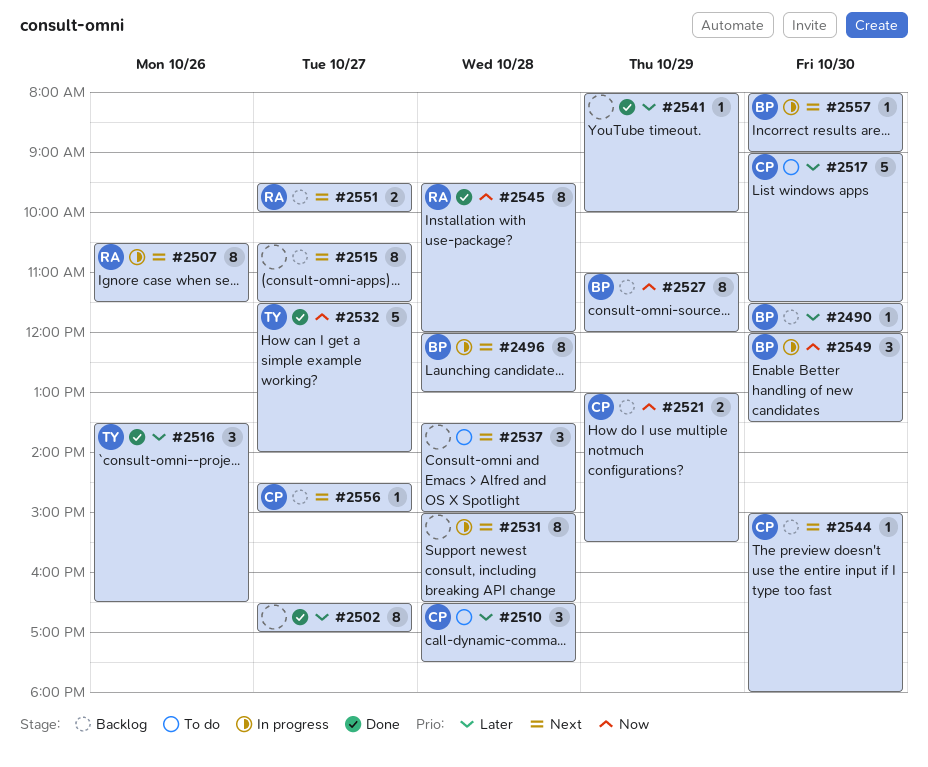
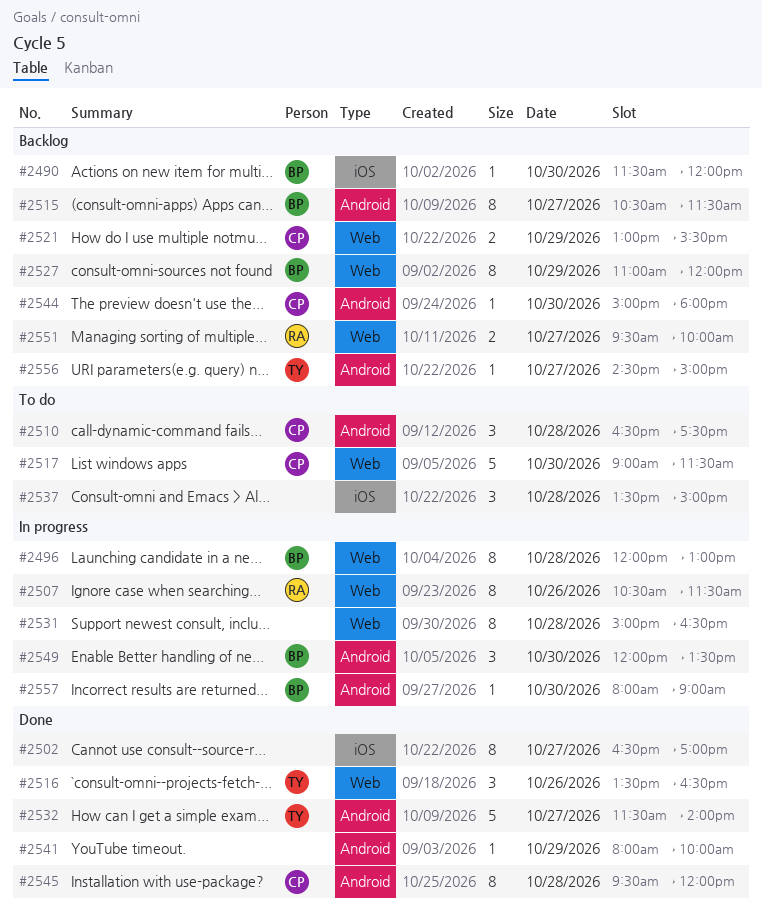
#2515, owner: none -> BP
#2545, owner: RA -> CP
#2556, owner: CP -> TY

